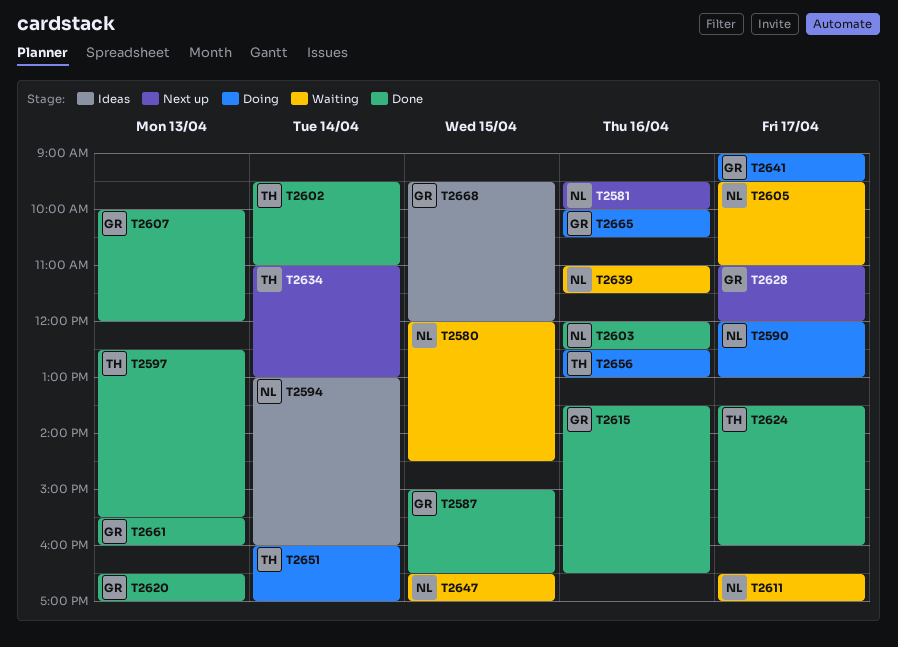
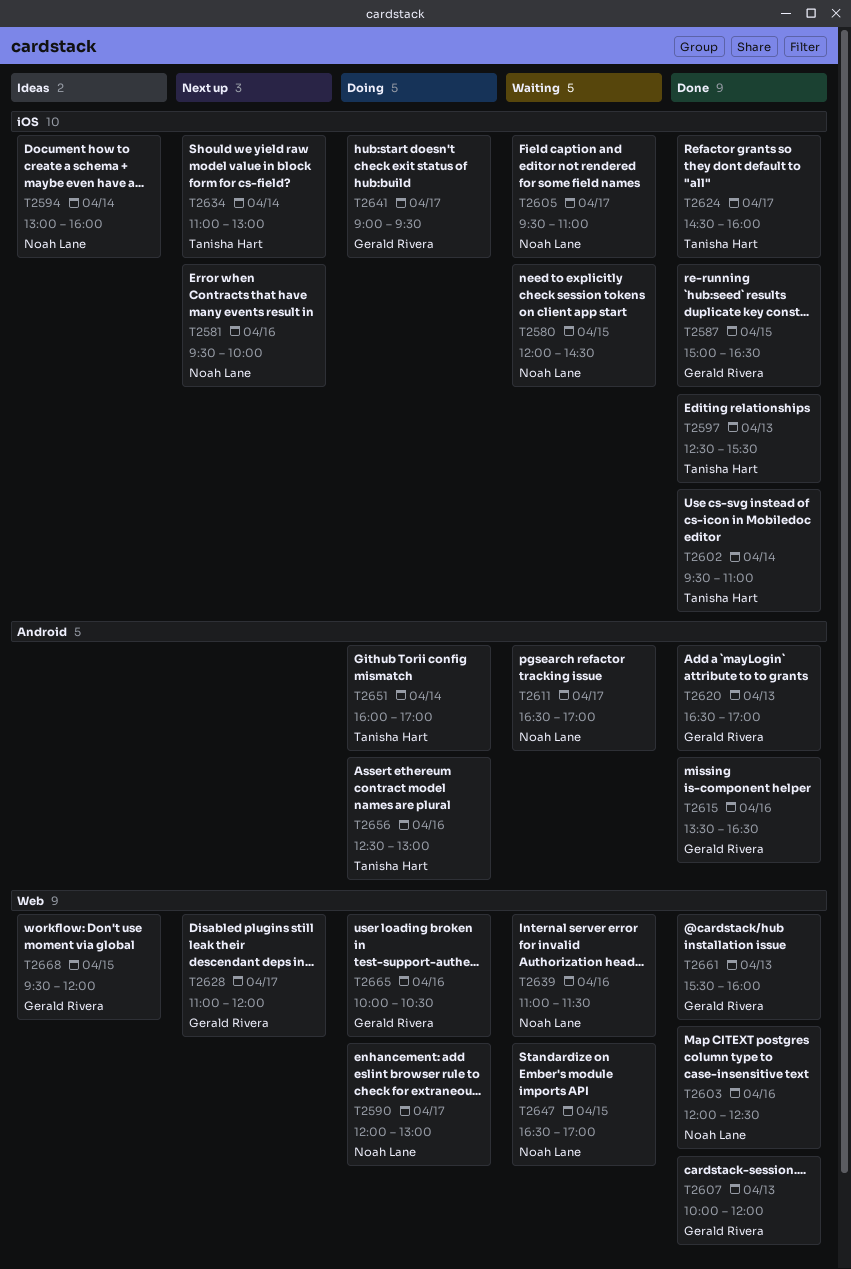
T2624, begins: 13:30 -> 14:30

